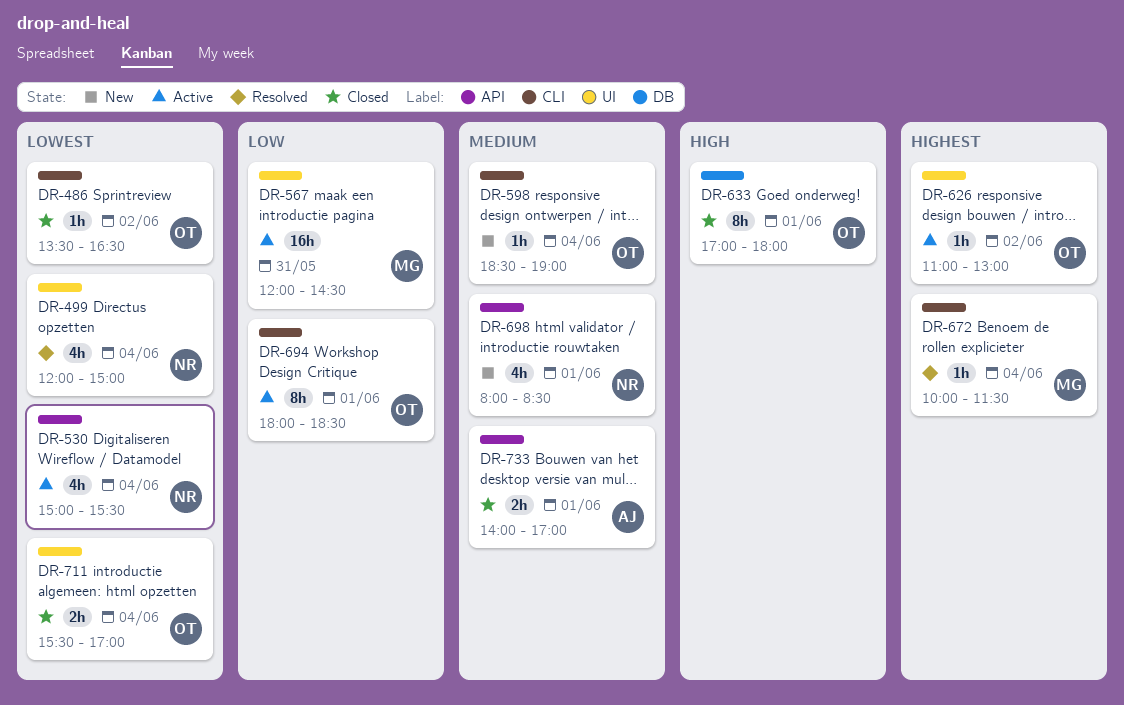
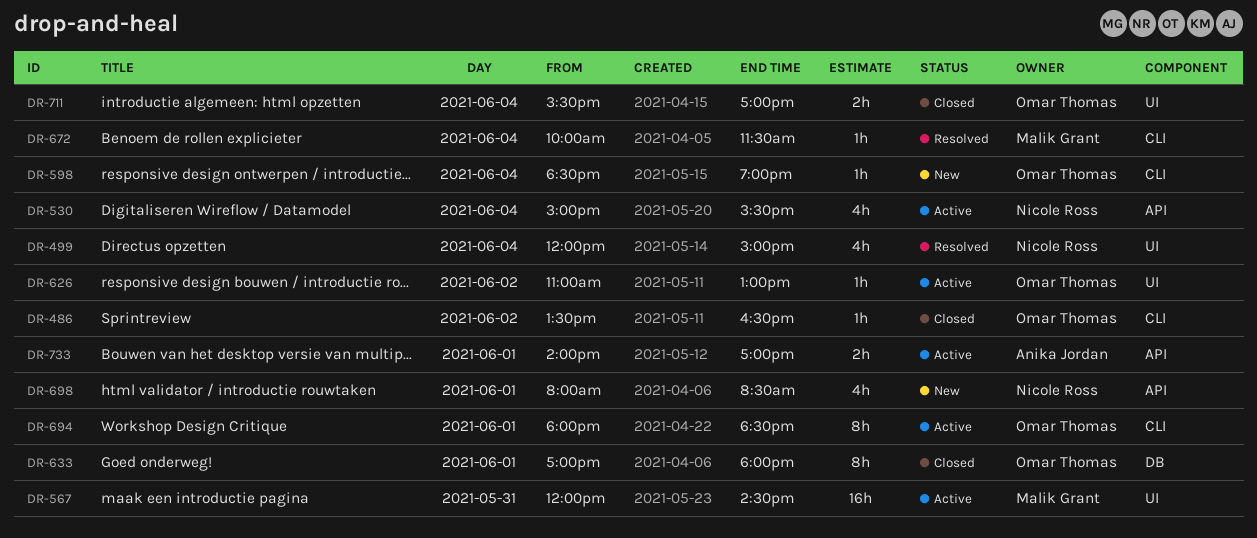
DR-733, status: Closed -> Active

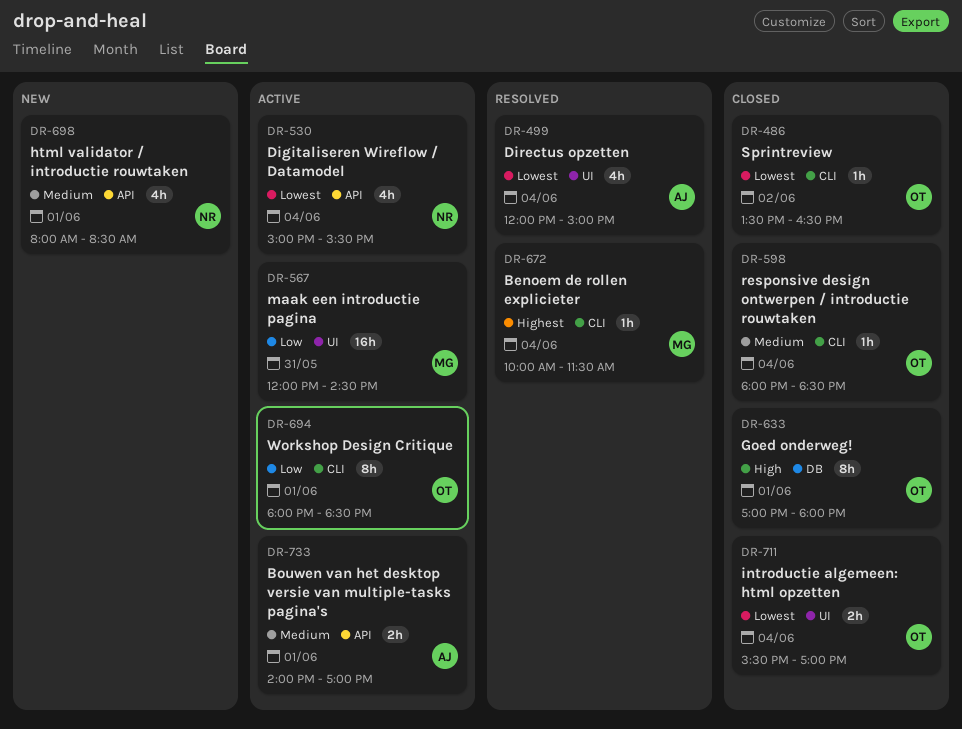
DR-499, owner: Nicole Ross -> Anika Jordan
DR-598, status: New -> Closed
DR-598, begins: 18:30 -> 18:00
DR-598, ends: 19:00 -> 18:30
DR-626: present -> none

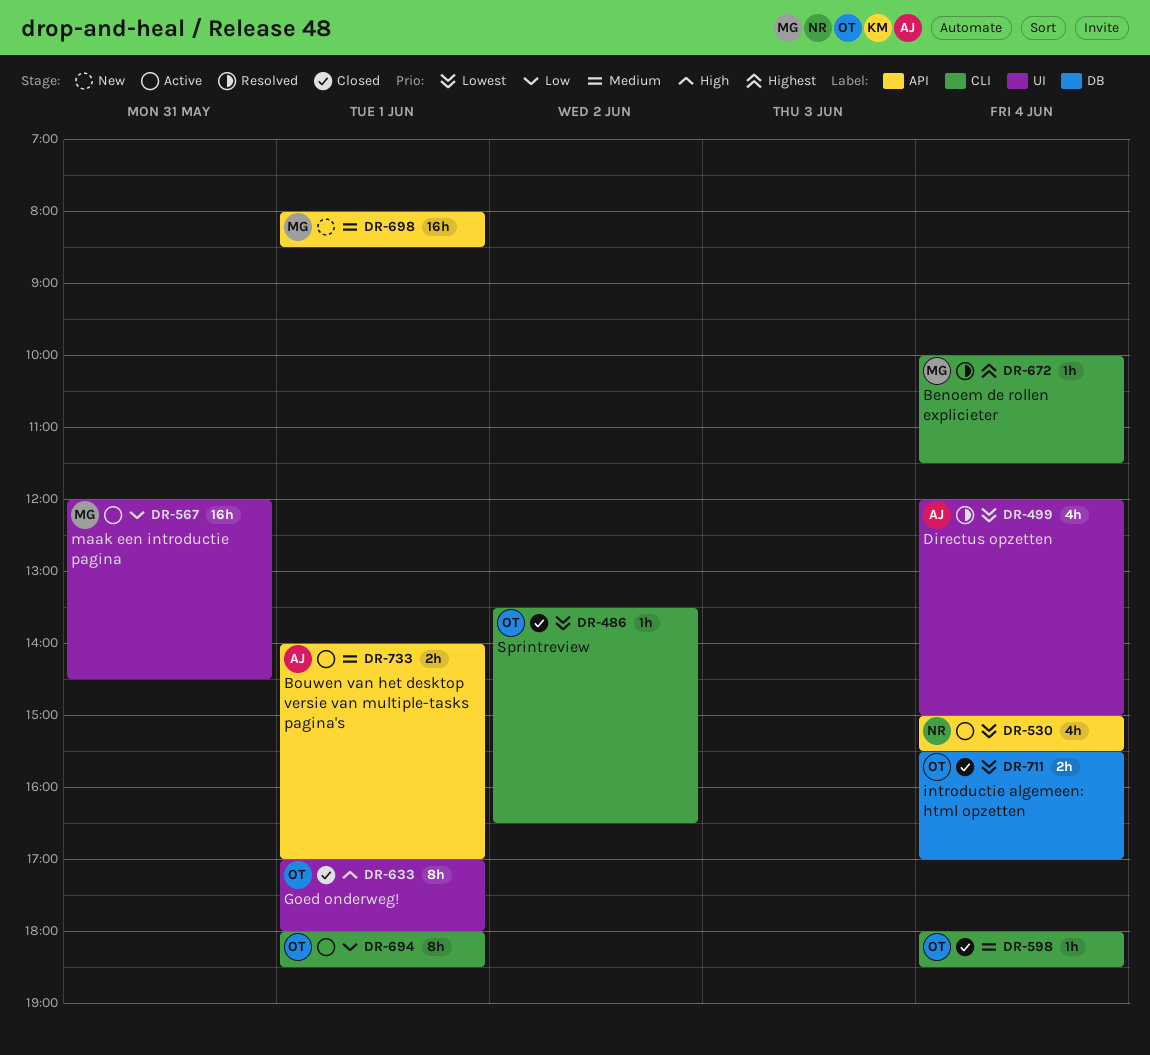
DR-633, label: DB -> UI
DR-698, owner: NR -> MG
DR-698, estimate: 4h -> 16h
DR-711, label: UI -> DB

